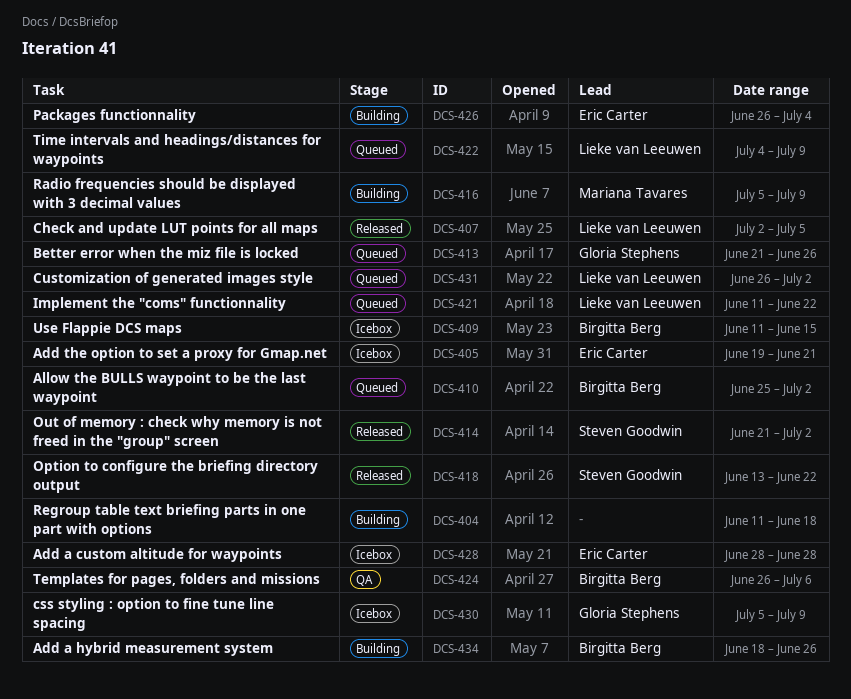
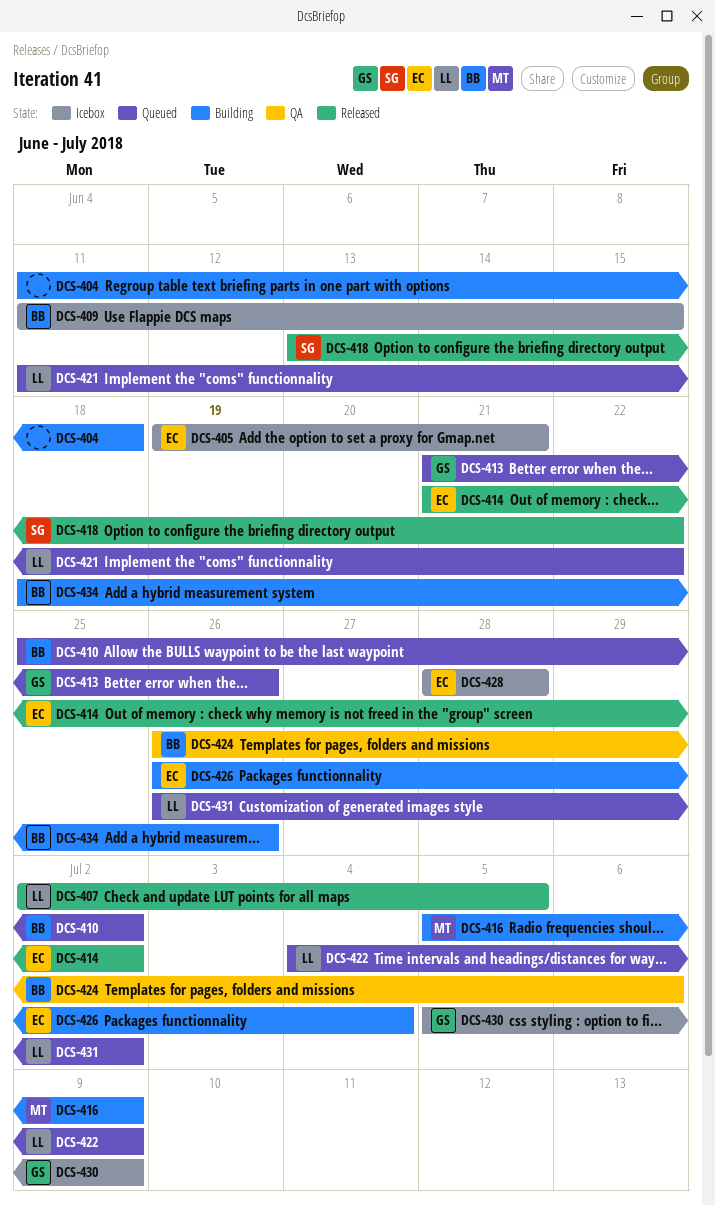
DCS-414, owner: Steven Goodwin -> Eric Carter

